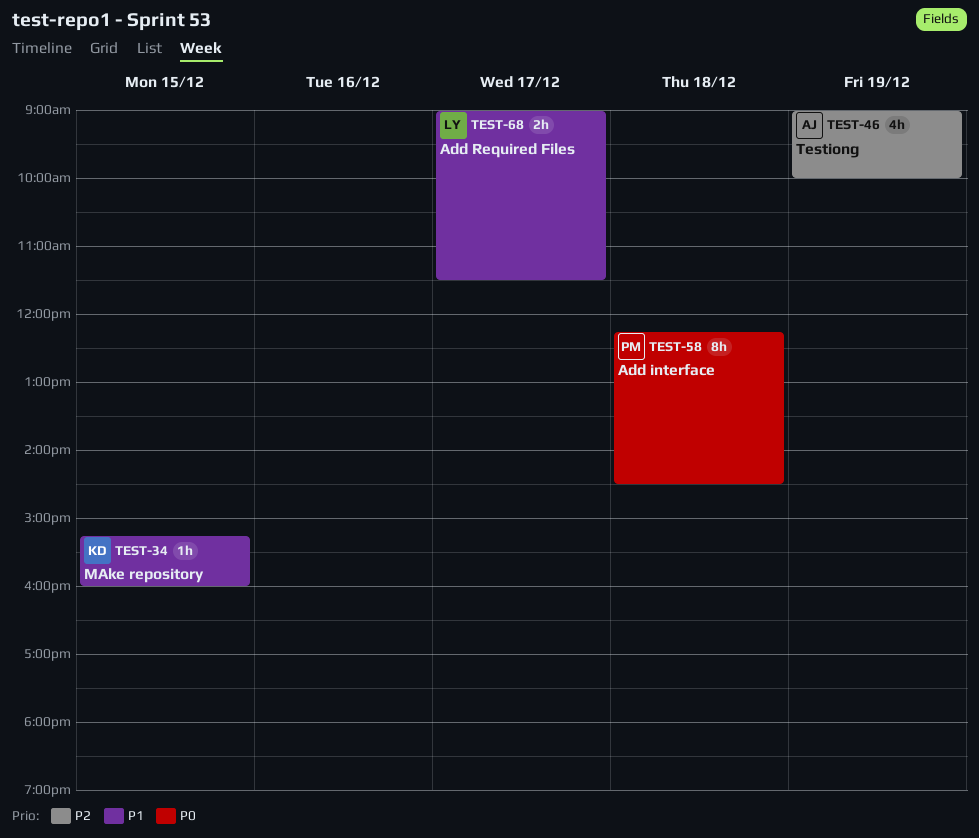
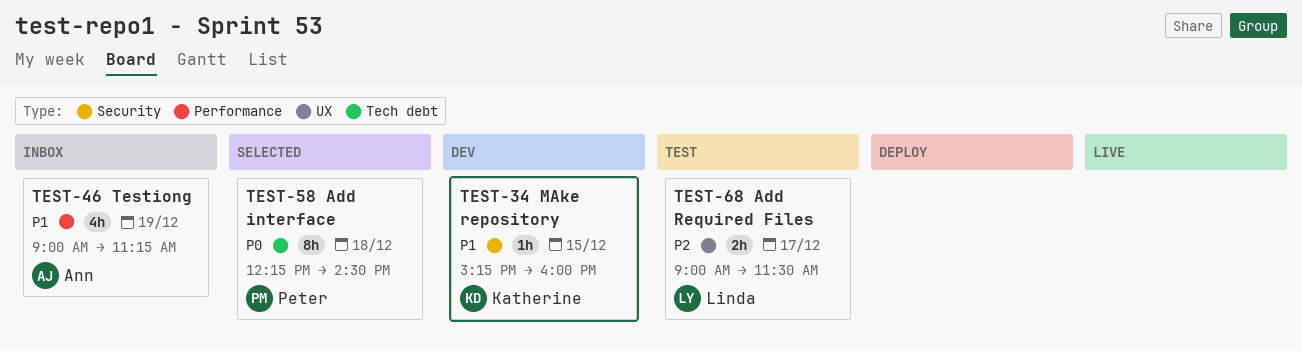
TEST-46, priority: P2 -> P1
TEST-46, ends: 10:00 -> 11:15
TEST-68, priority: P1 -> P2

